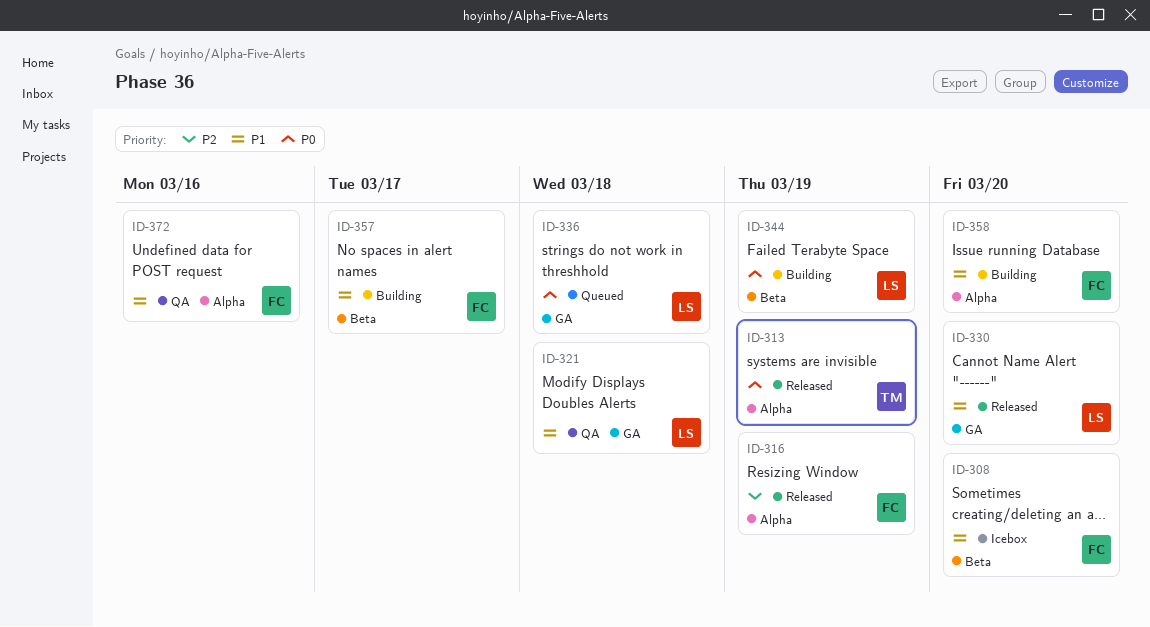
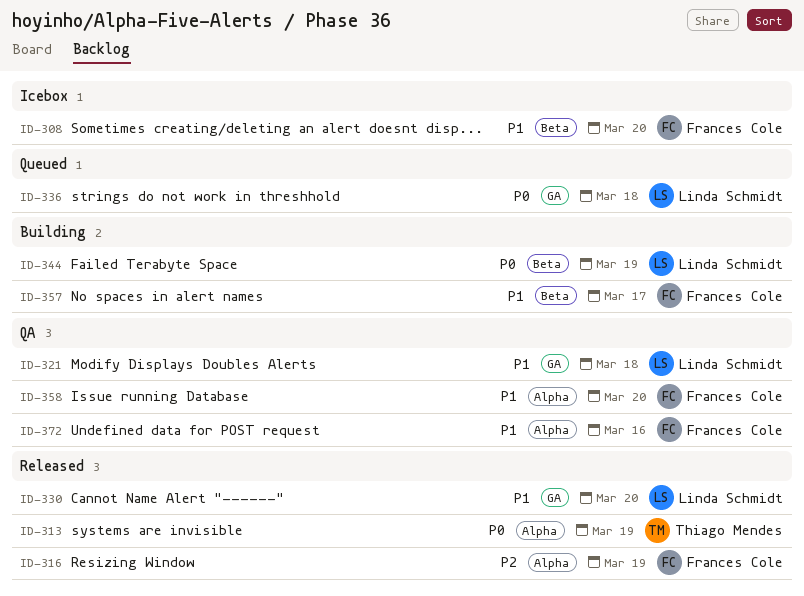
ID-358, status: Building -> QA

